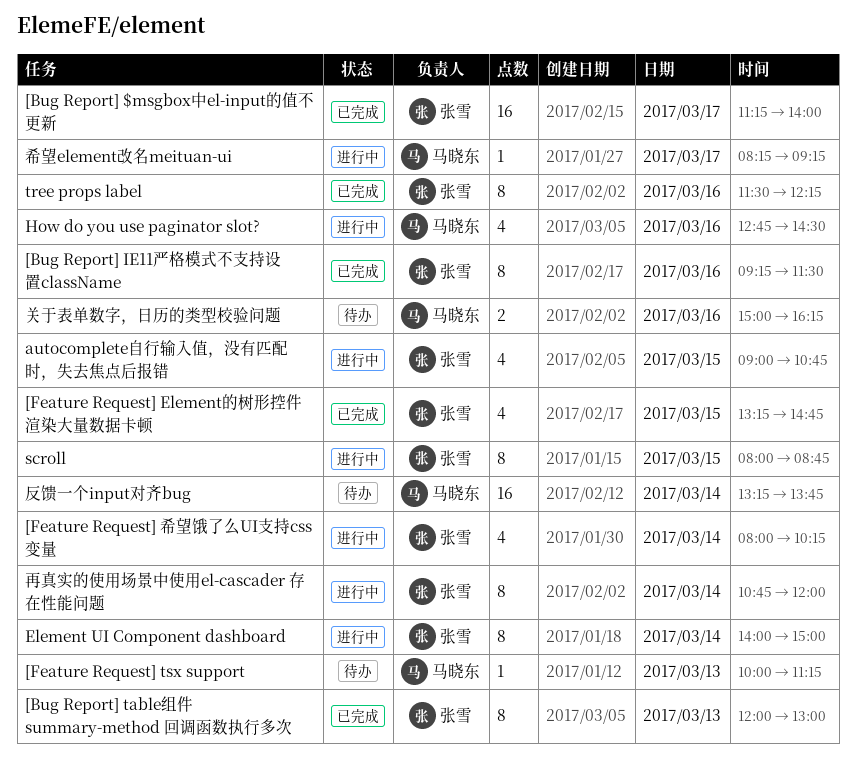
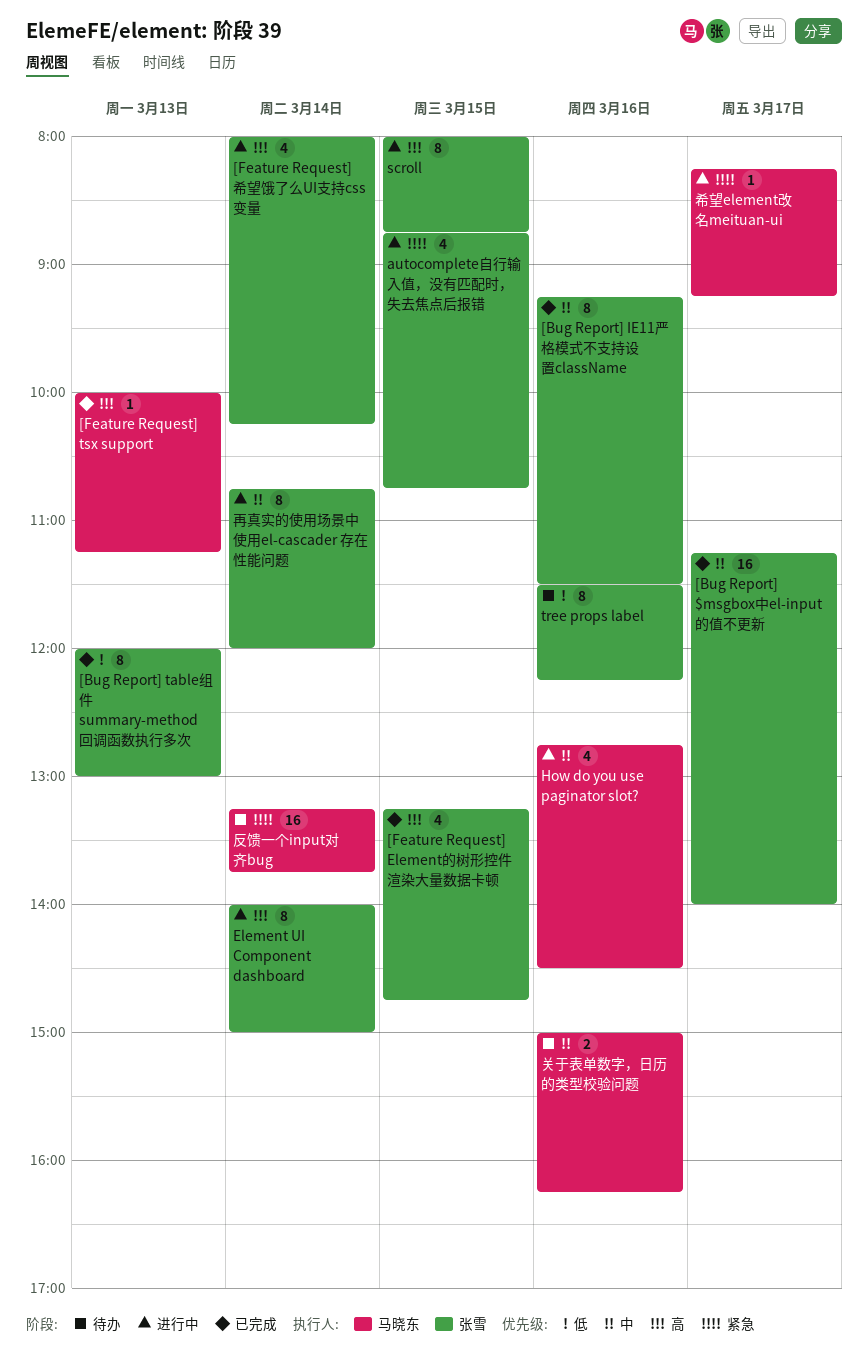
[Feature Request] tsx support, status: 待办 -> 已完成
autocomplete自行输入值，没有匹配时，失去焦点后报错, begins: 09:00 -> 08:45
tree props label, status: 已完成 -> 待办

